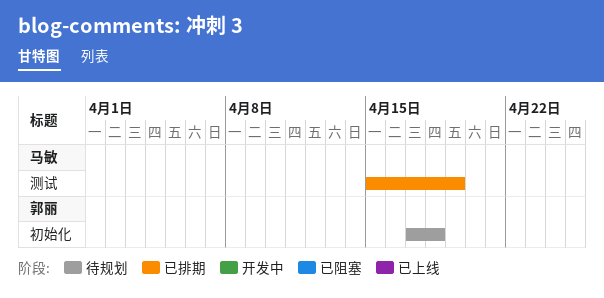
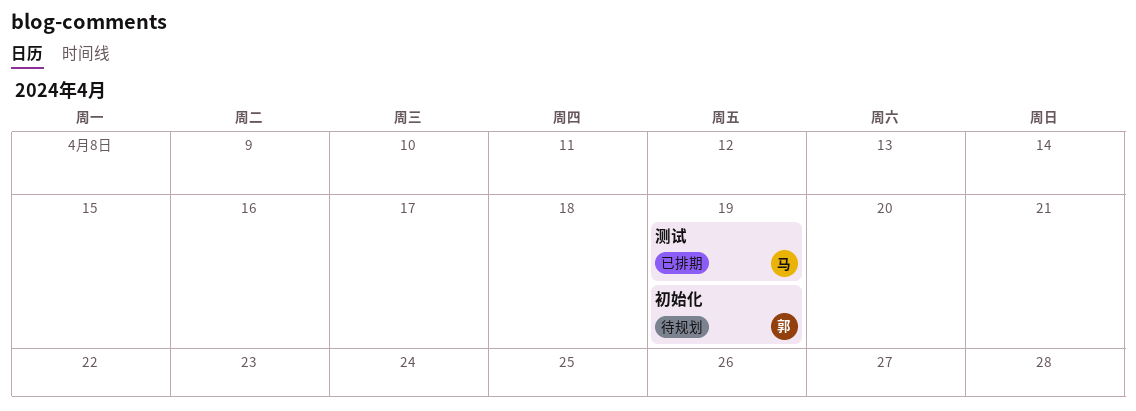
初始化, due: Apr 18 -> Apr 19

